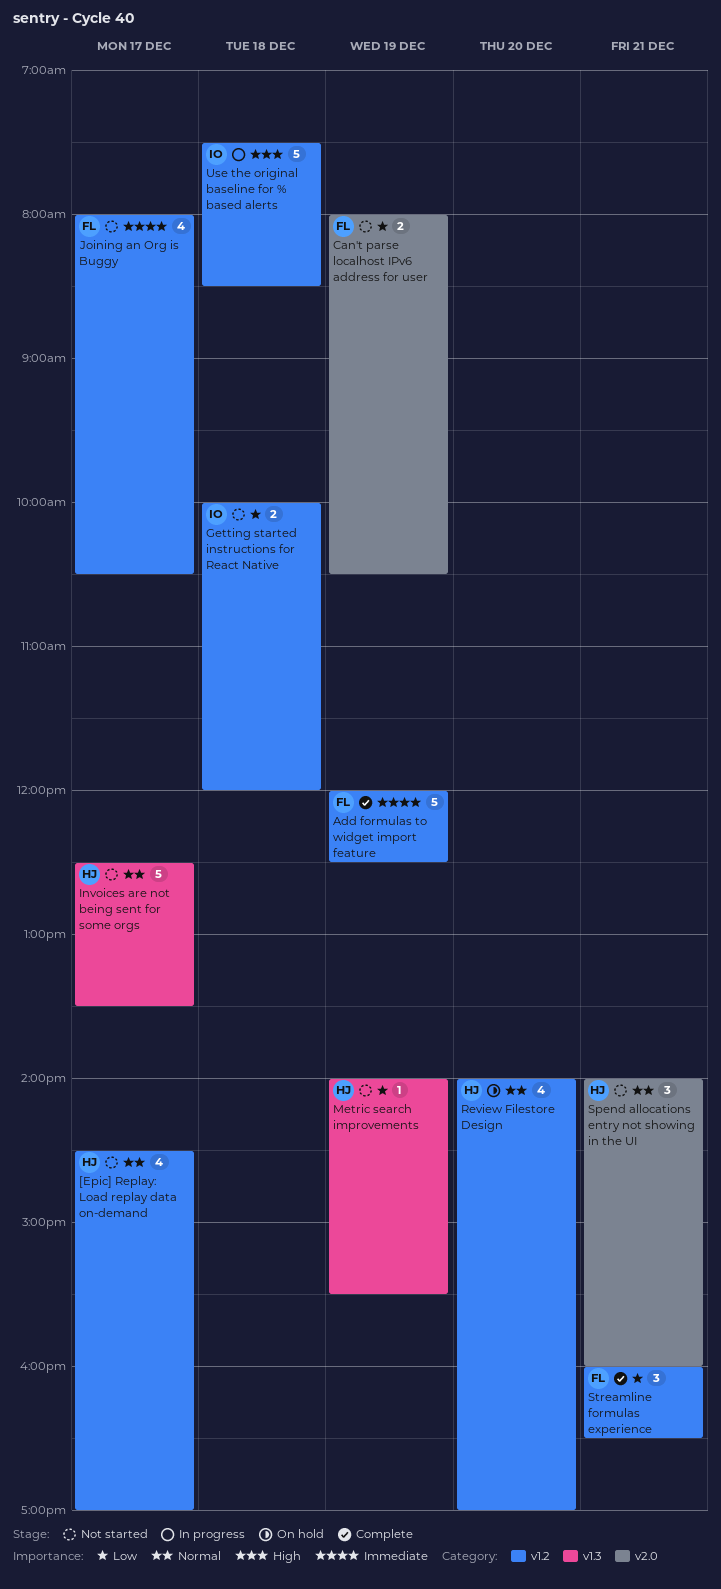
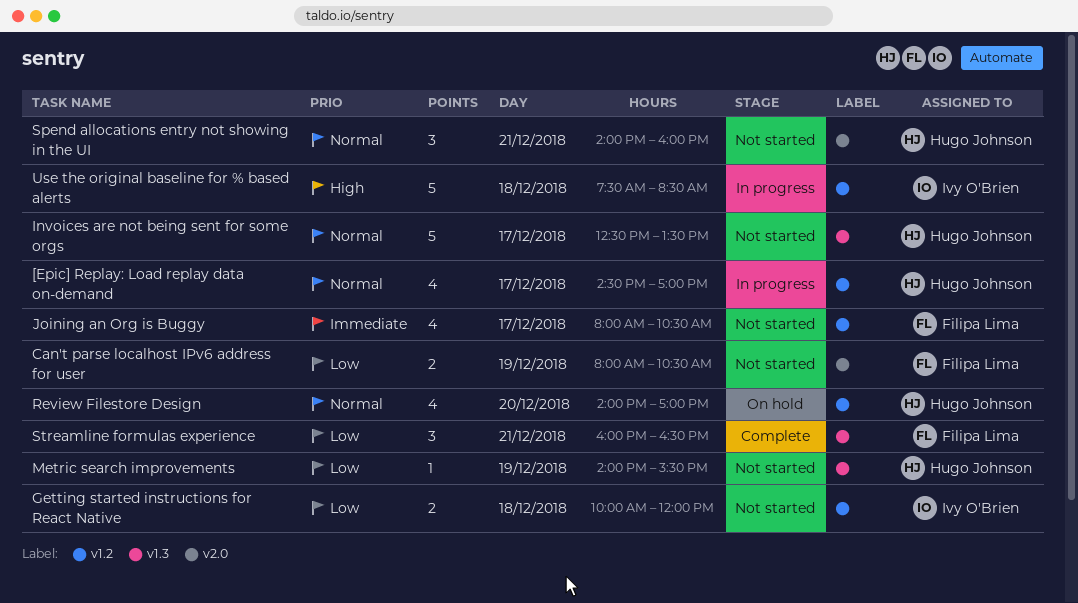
[Epic] Replay: Load replay data on-demand, status: Not started -> In progress
Add formulas to widget import feature: present -> none
Streamline formulas experience, label: v1.2 -> v1.3

